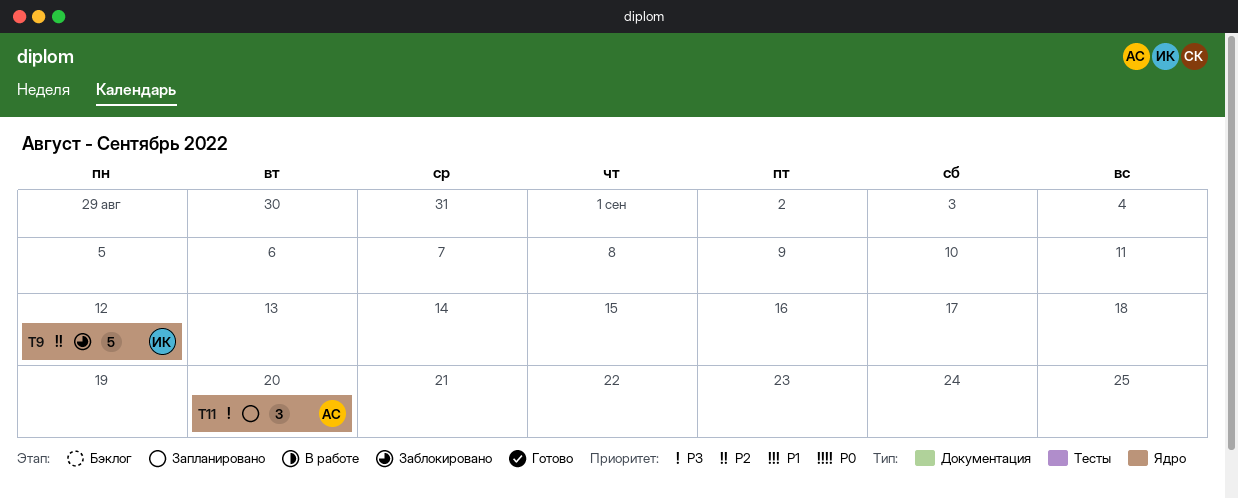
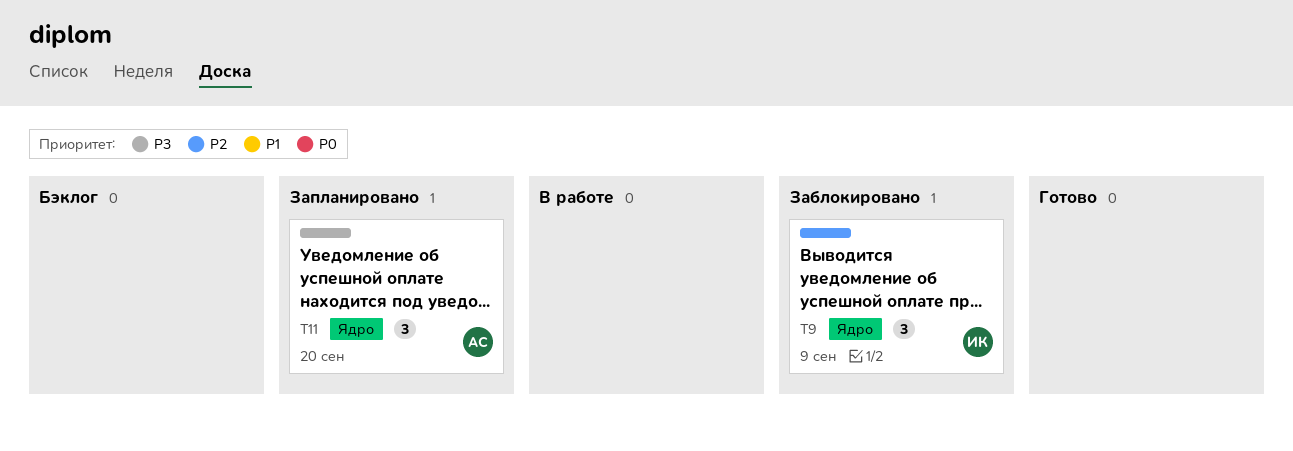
T9, estimate: 5 -> 3
T9, due: Sep 12 -> Sep 9

